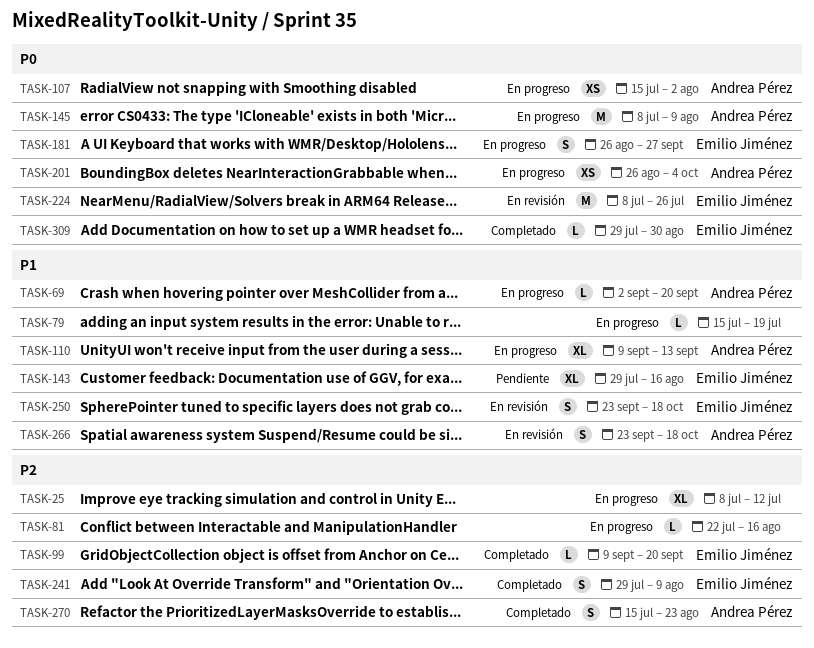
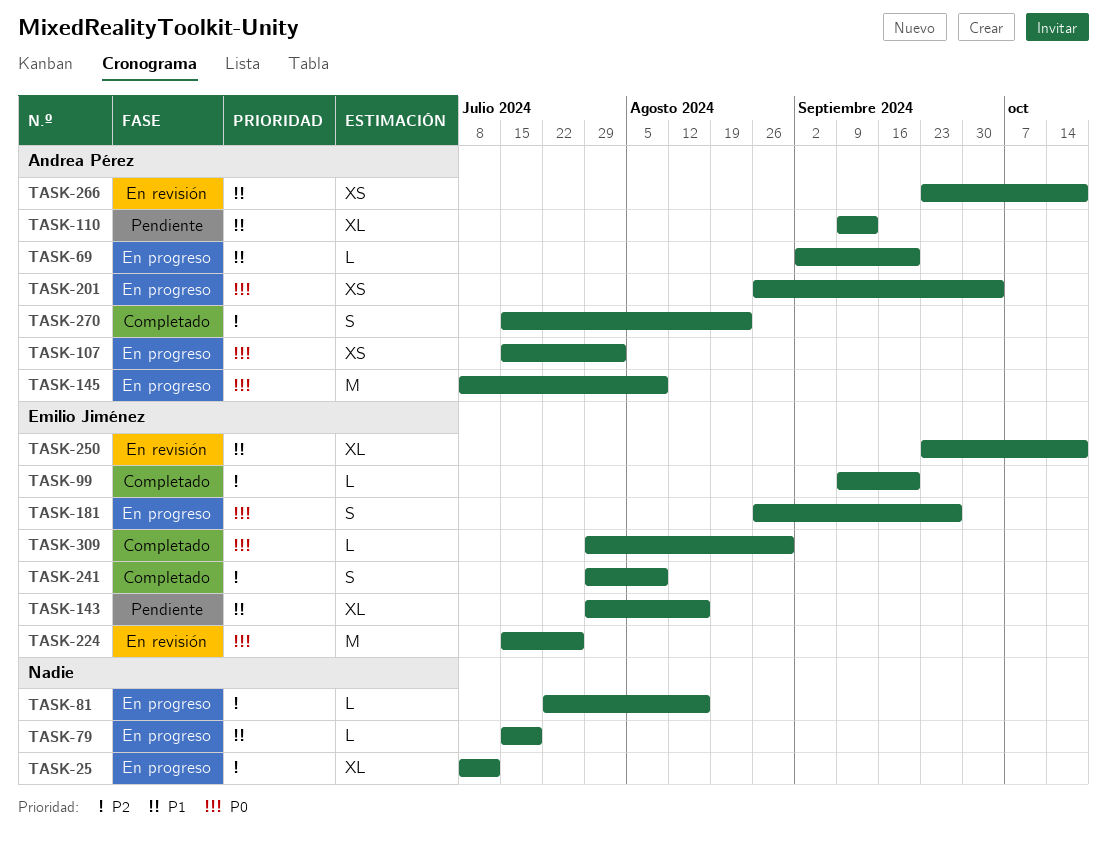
TASK-110, status: En progreso -> Pendiente
TASK-224, start: Jul 8 -> Jul 15
TASK-250, estimate: S -> XL
TASK-266, estimate: S -> XS

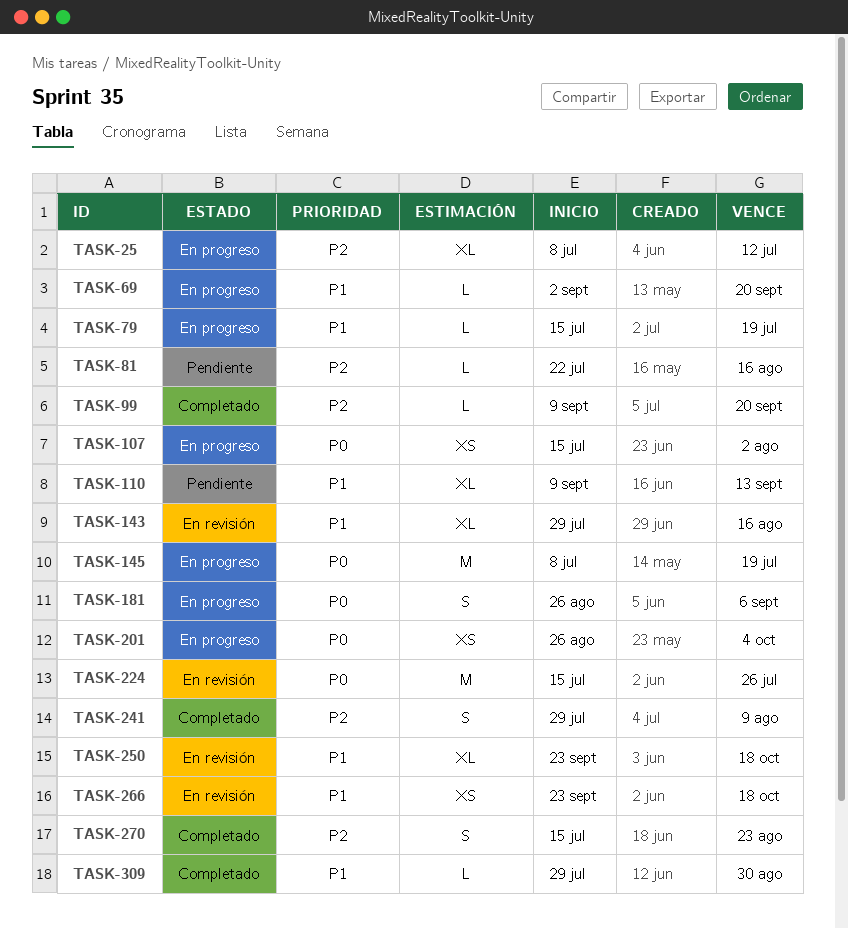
TASK-81, status: En progreso -> Pendiente
TASK-143, status: Pendiente -> En revisión
TASK-145, due: Aug 9 -> Jul 19
TASK-181, due: Sep 27 -> Sep 6
TASK-309, priority: P0 -> P1

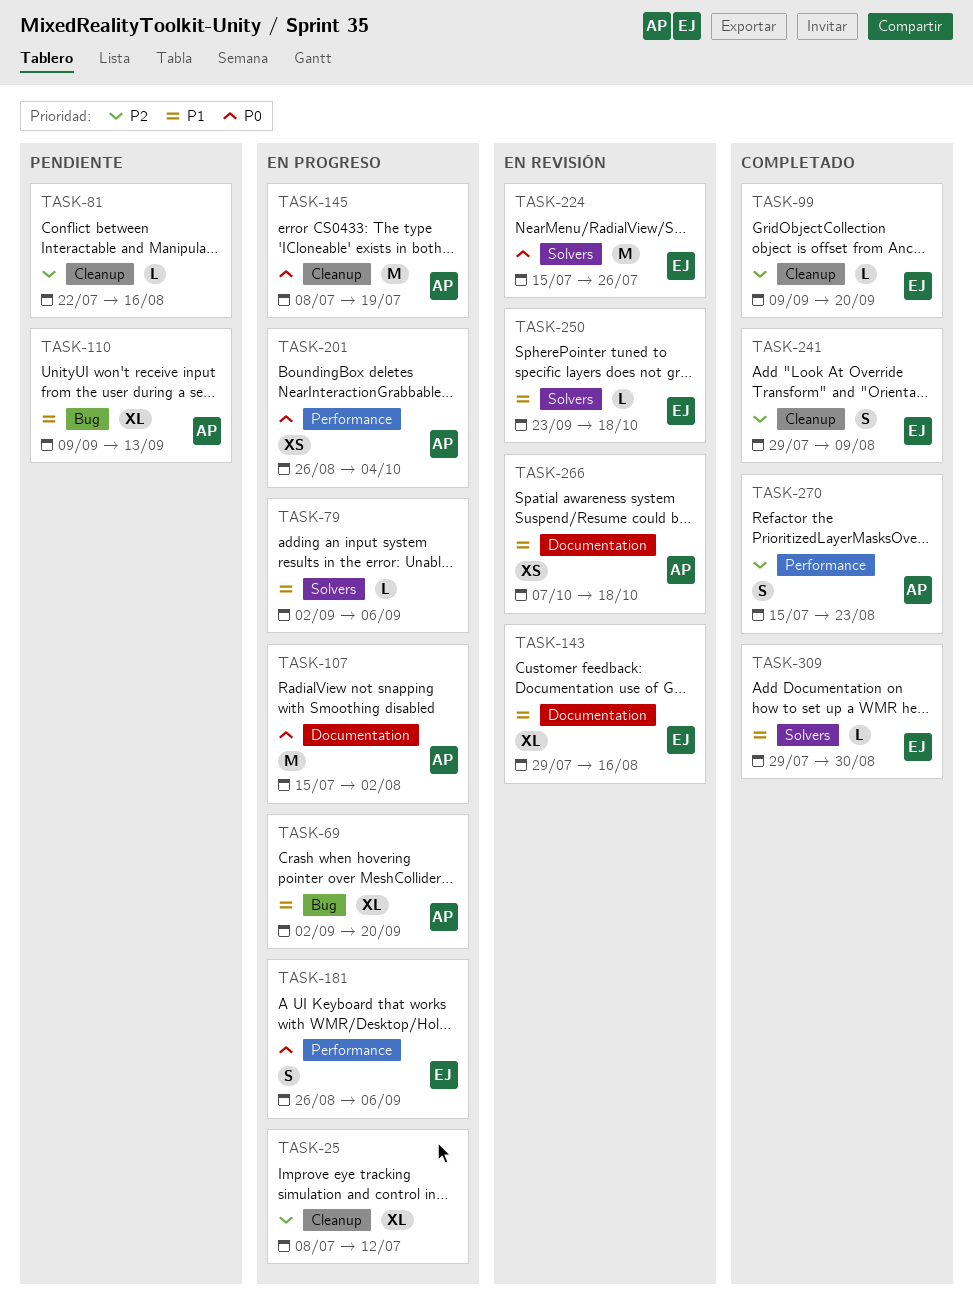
TASK-69, estimate: L -> XL
TASK-79, start: Jul 15 -> Sep 2
TASK-79, due: Jul 19 -> Sep 6
TASK-107, estimate: XS -> M
TASK-250, estimate: XL -> L
TASK-266, start: Sep 23 -> Oct 7

